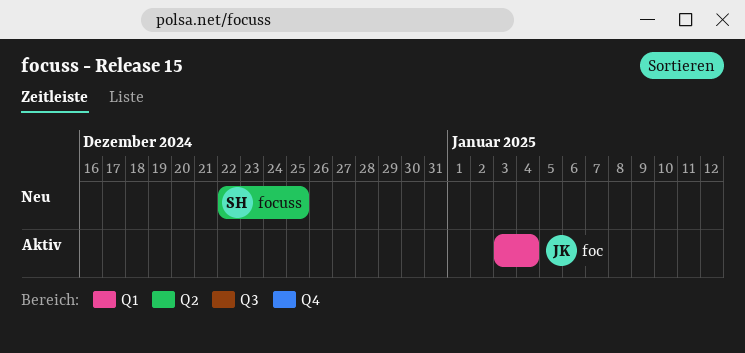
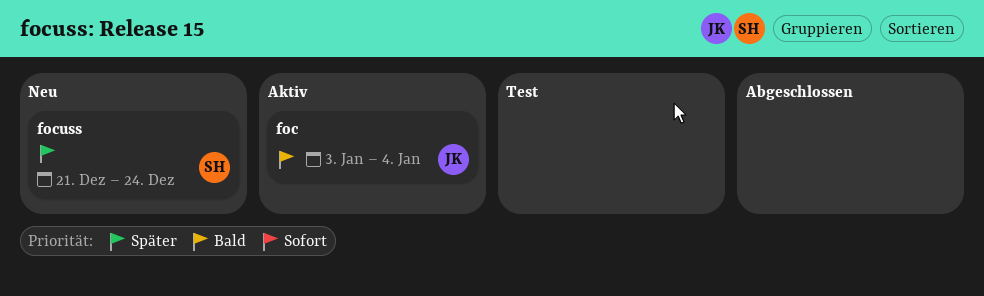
focuss, start: Dec 22 -> Dec 21
focuss, due: Dec 25 -> Dec 24

